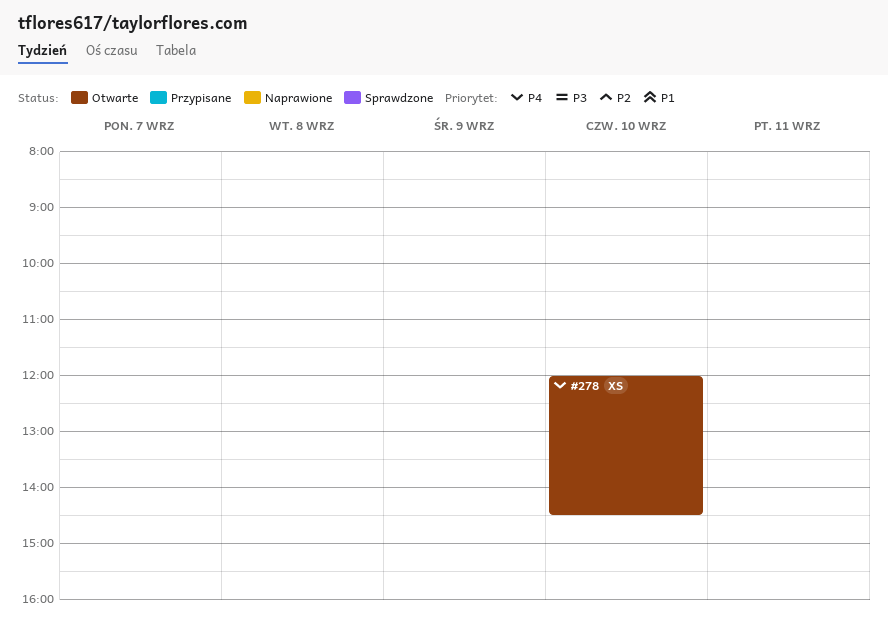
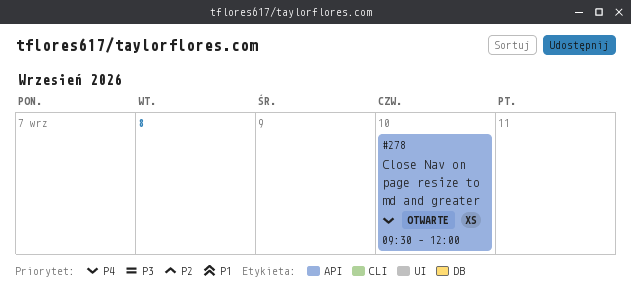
#278, begins: 12:00 -> 09:30
#278, ends: 14:30 -> 12:00

